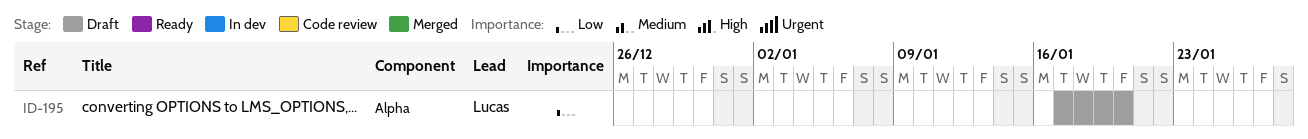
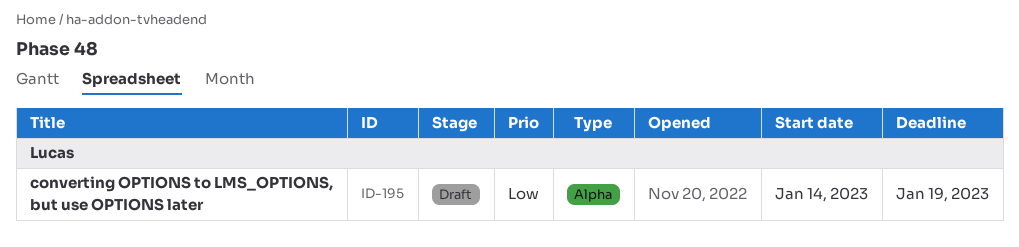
ID-195, start: Jan 17 -> Jan 14
ID-195, due: Jan 20 -> Jan 19

